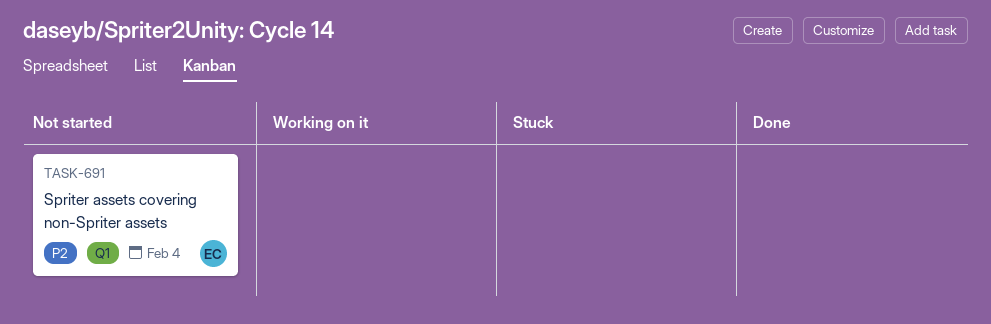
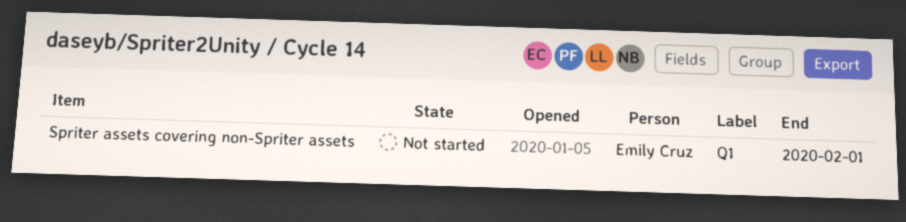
Spriter assets covering non-Spriter assets, due: Feb 4 -> Feb 1

